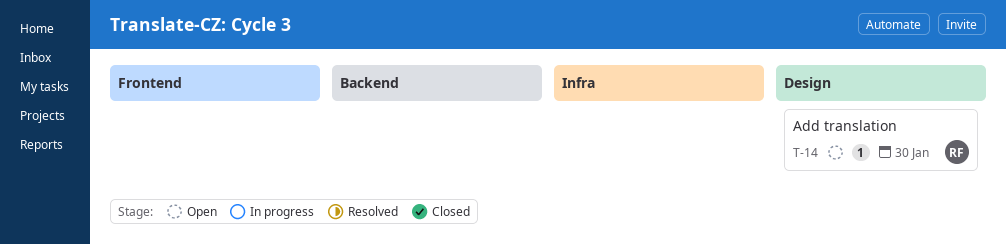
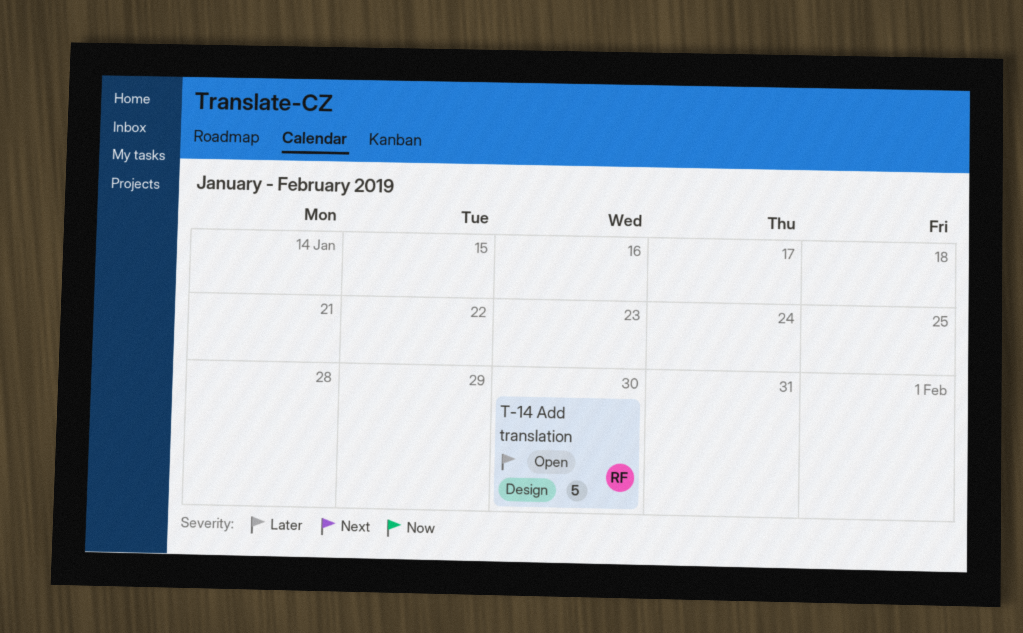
T-14, estimate: 1 -> 5

